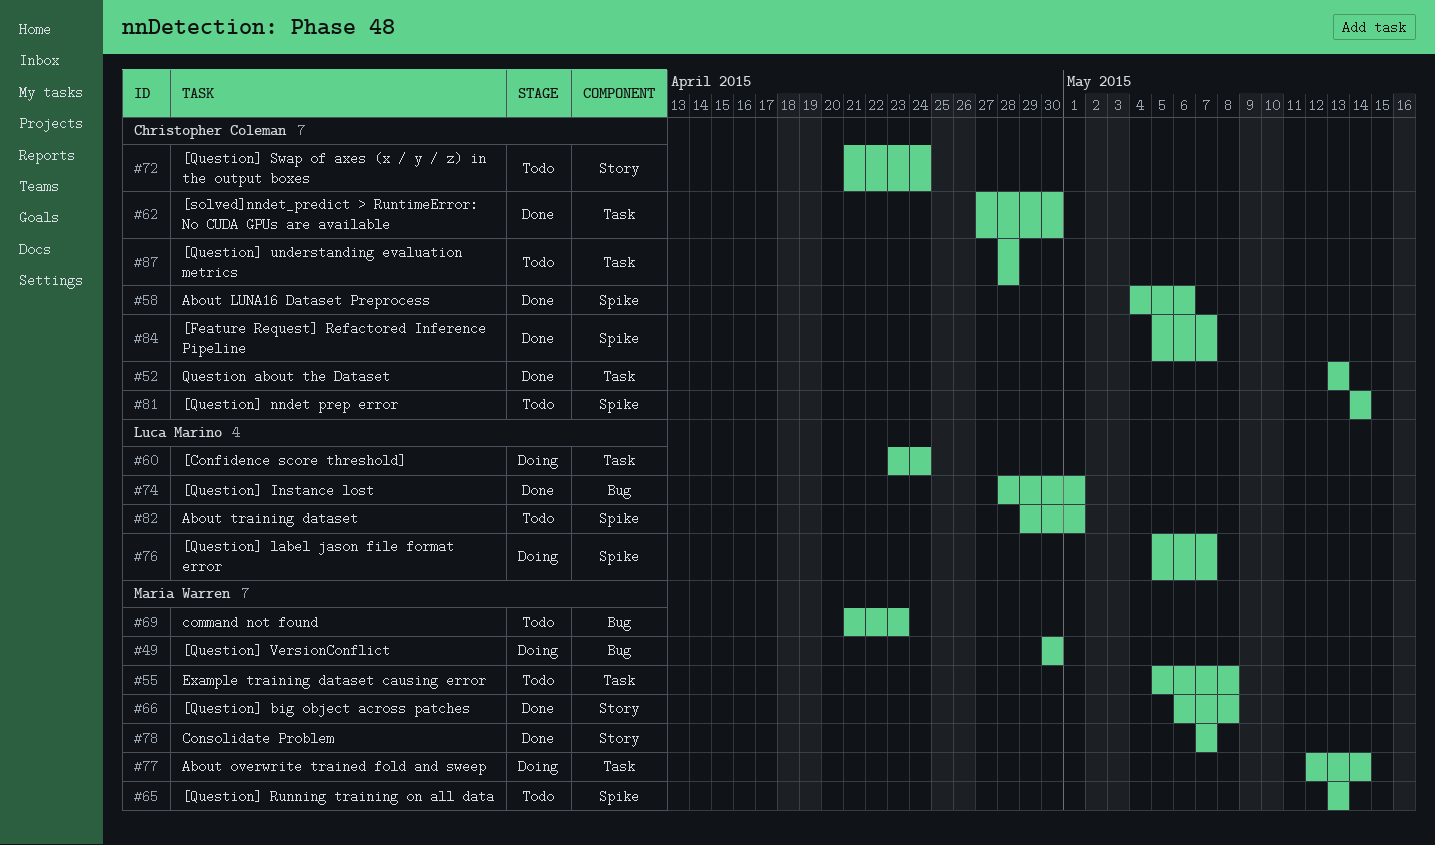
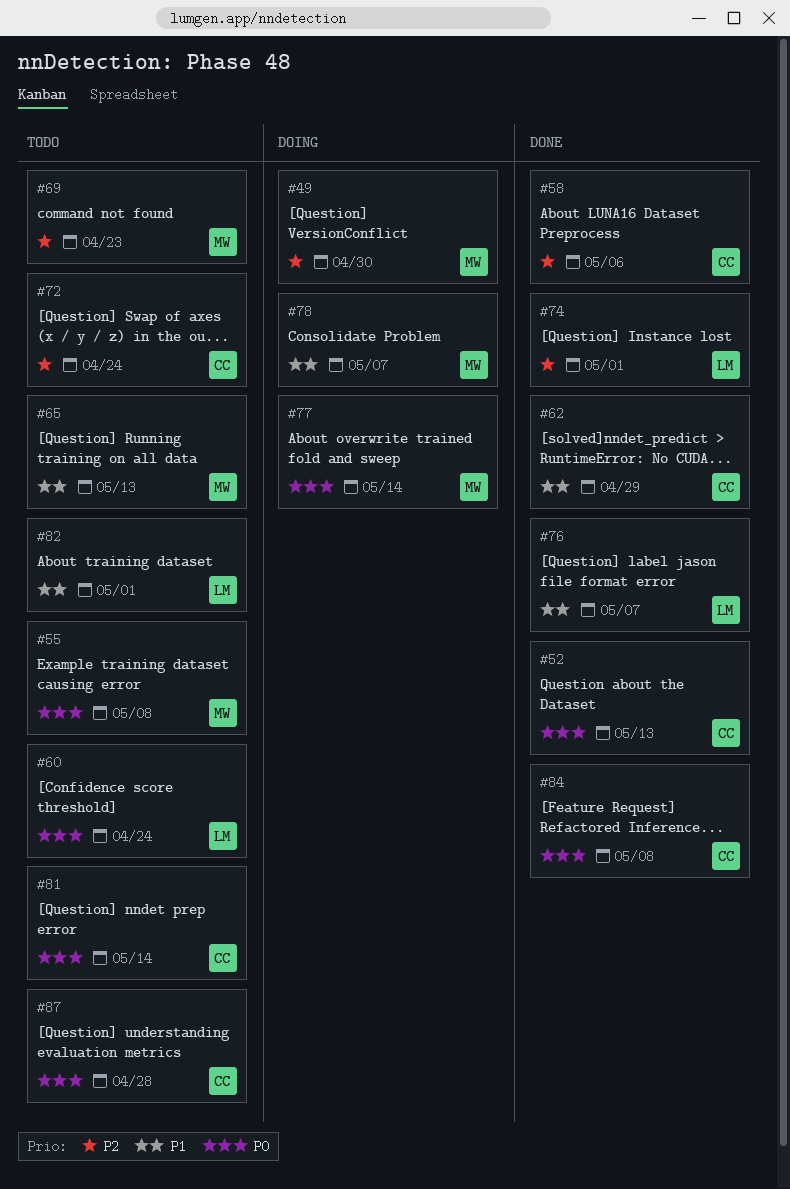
#60, status: Doing -> Todo
#62, due: Apr 30 -> Apr 29
#66: present -> none
#76, status: Doing -> Done
#78, status: Done -> Doing
#84, due: May 7 -> May 8

